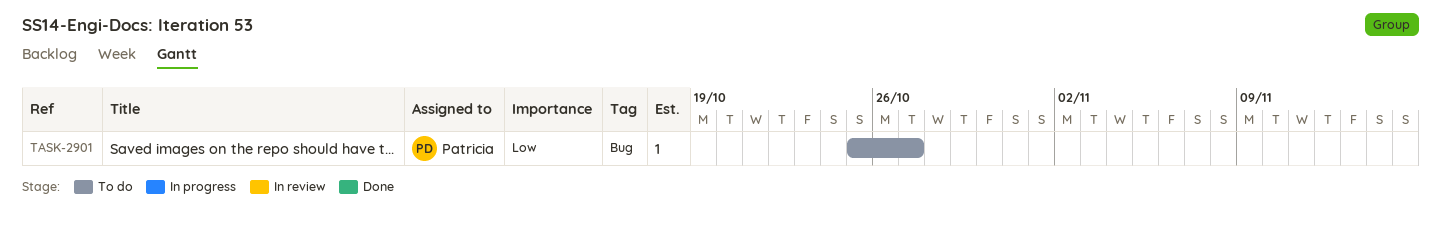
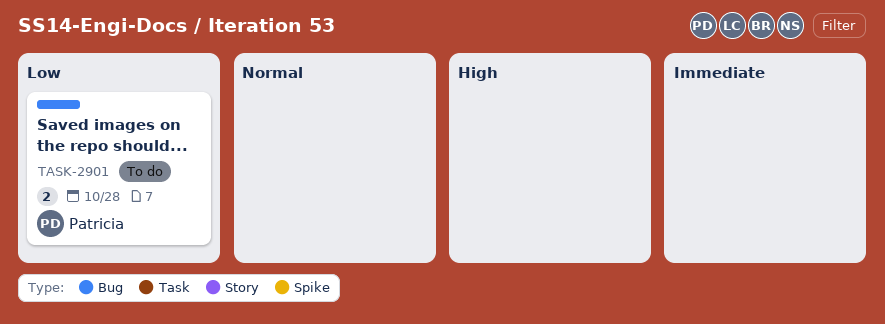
TASK-2901, estimate: 1 -> 2
TASK-2901, due: Oct 27 -> Oct 28

